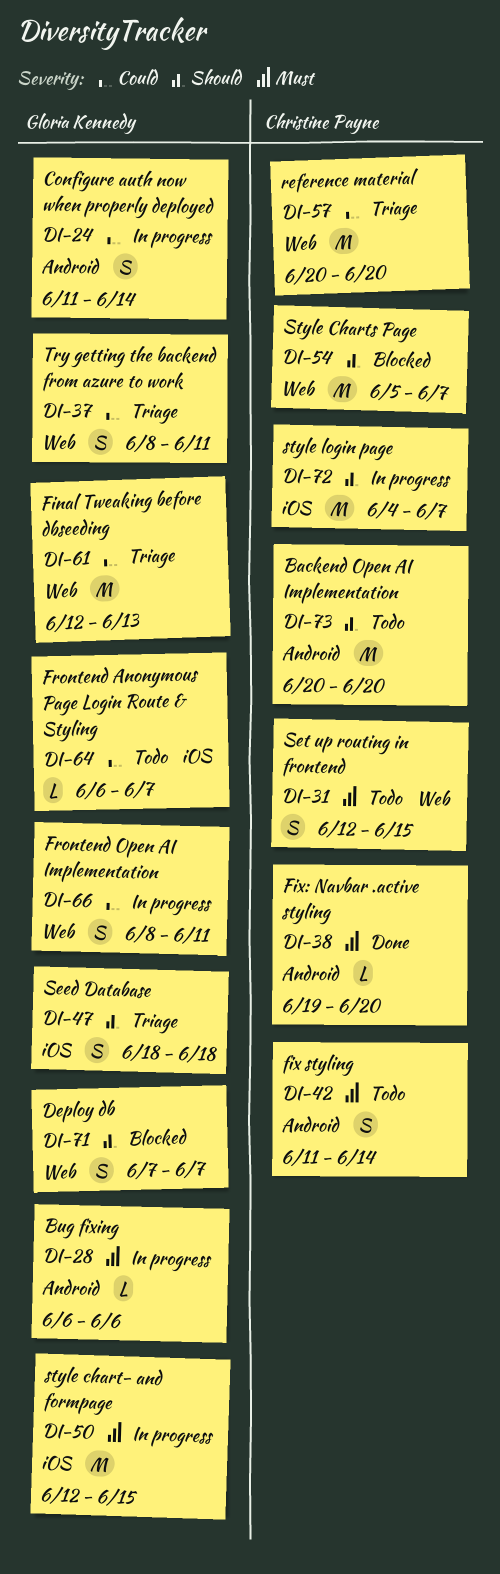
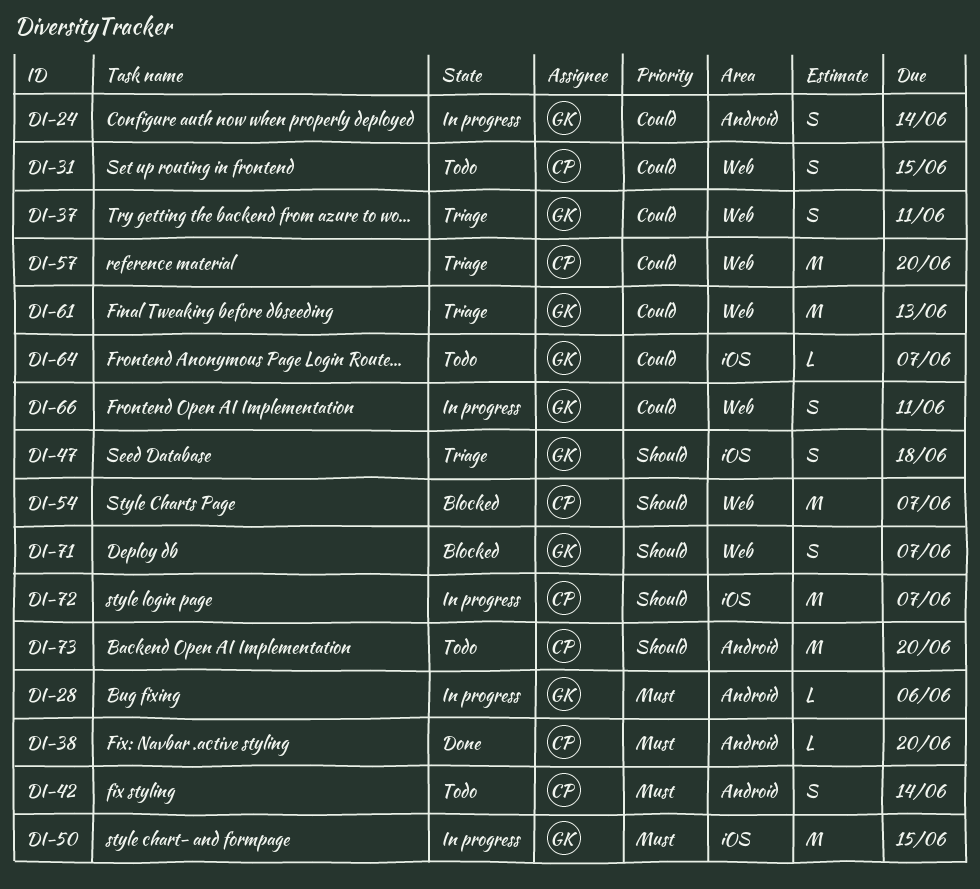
DI-31, priority: Must -> Could

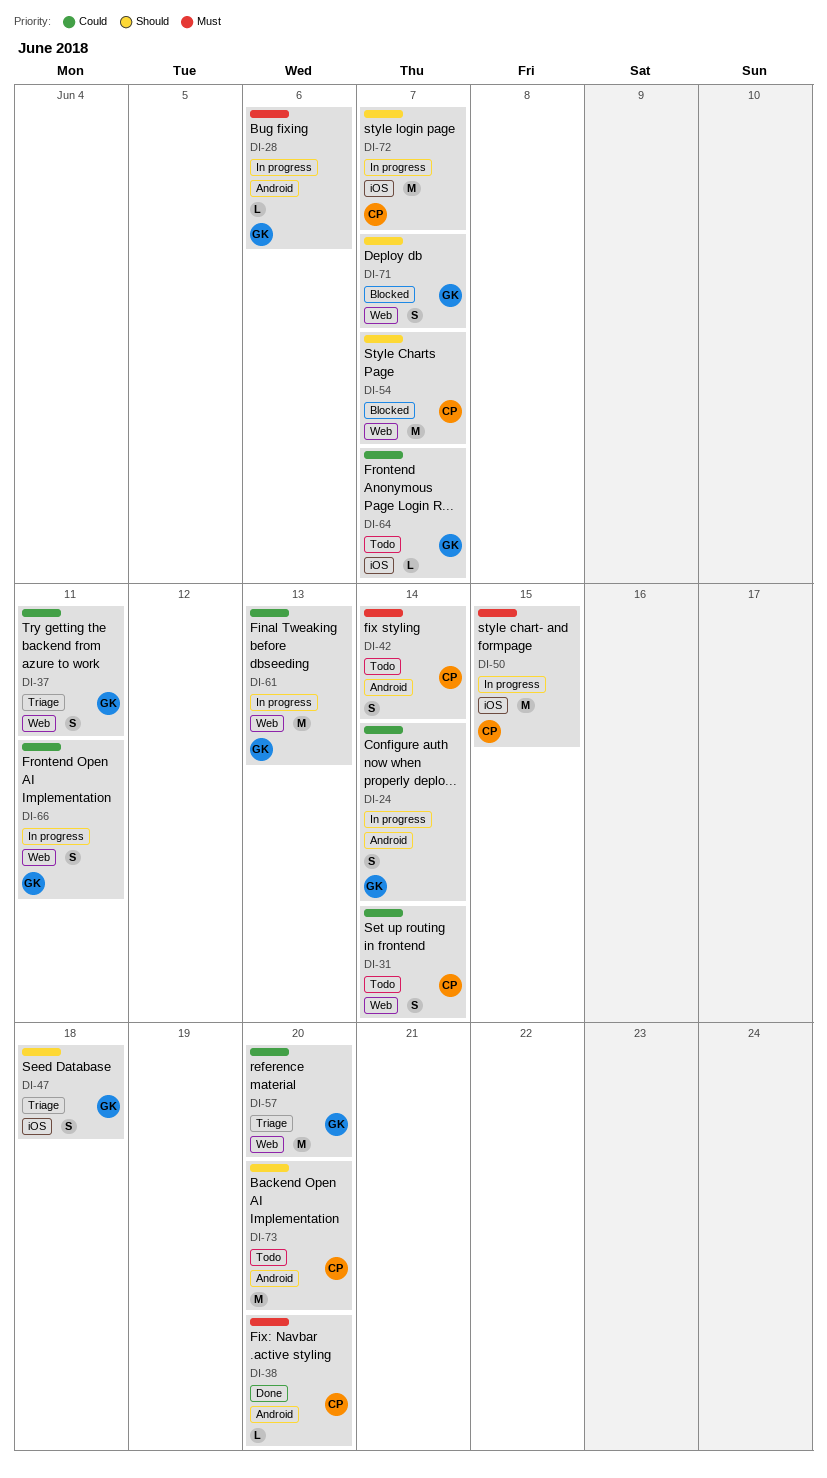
DI-31, due: Jun 15 -> Jun 14
DI-50, owner: GK -> CP
DI-57, owner: CP -> GK
DI-61, status: Triage -> In progress

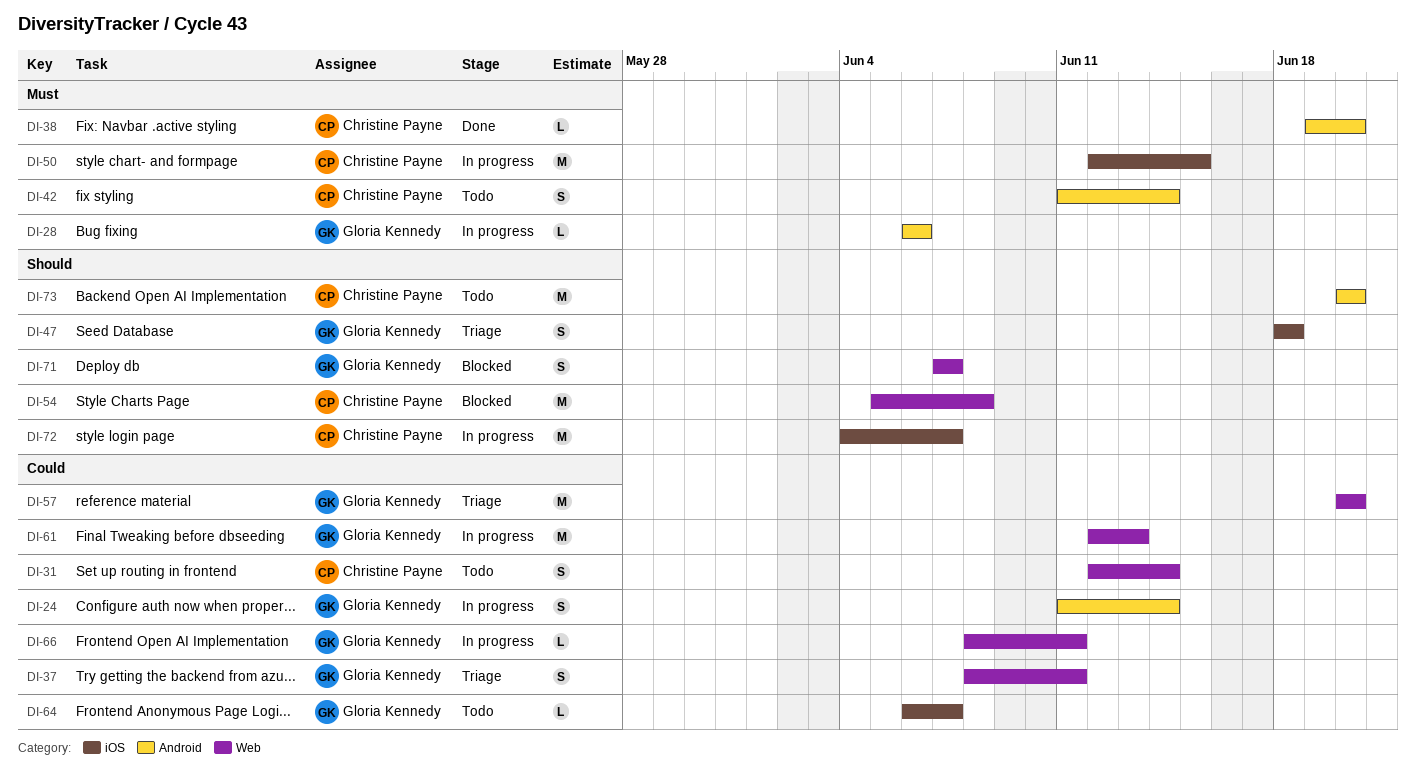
DI-54, due: Jun 7 -> Jun 8
DI-66, estimate: S -> L

